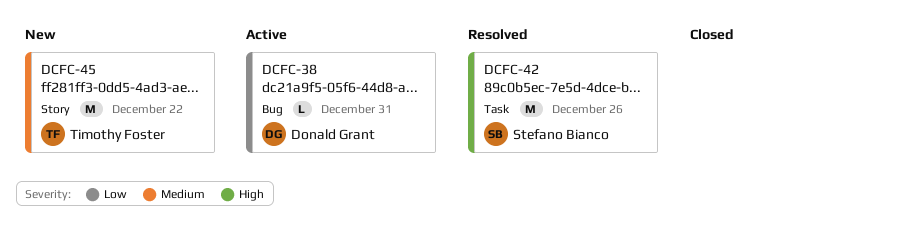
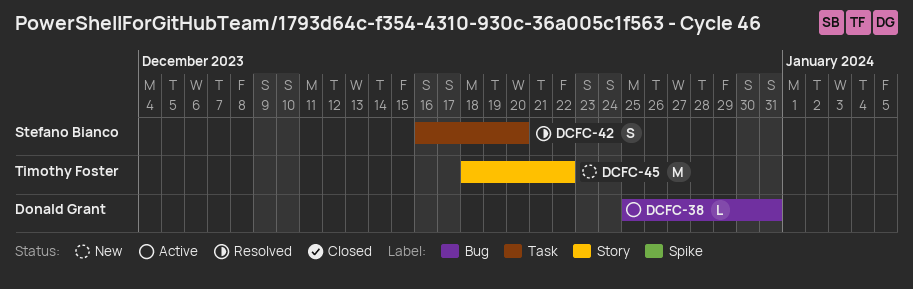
DCFC-42, estimate: M -> S
DCFC-42, due: Dec 26 -> Dec 20

